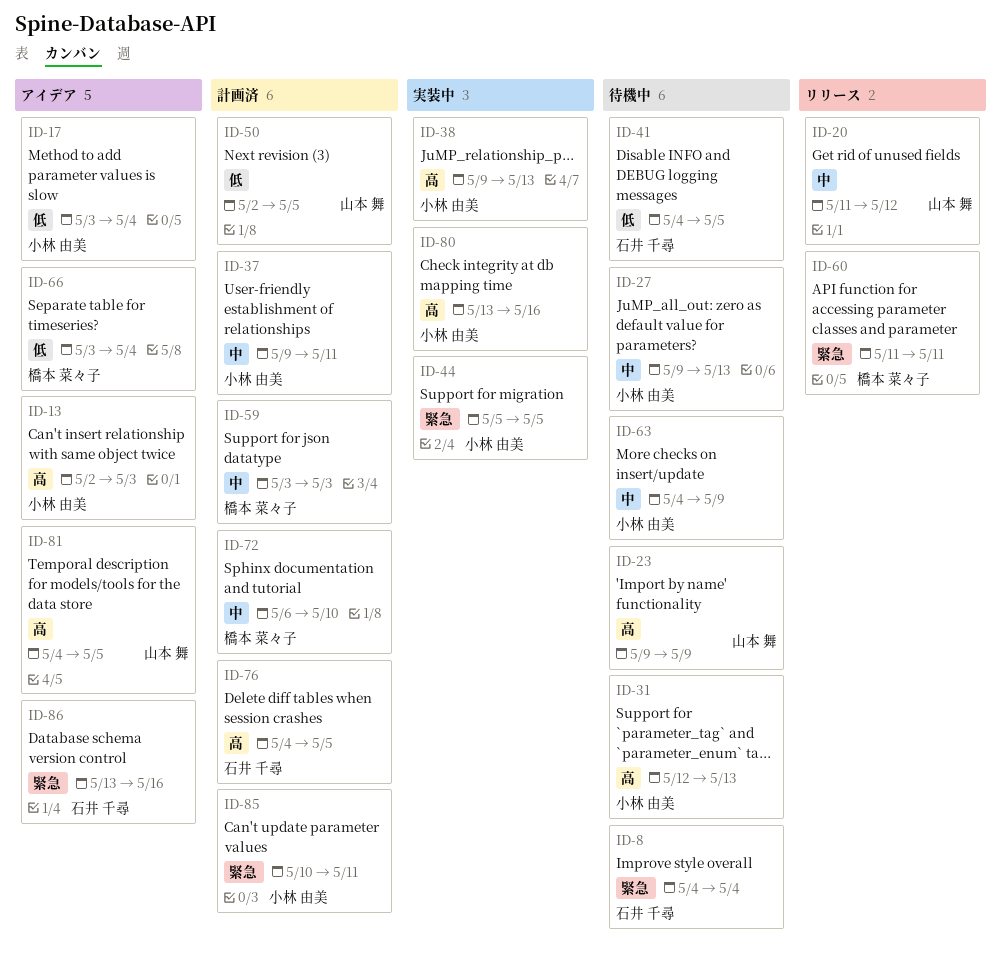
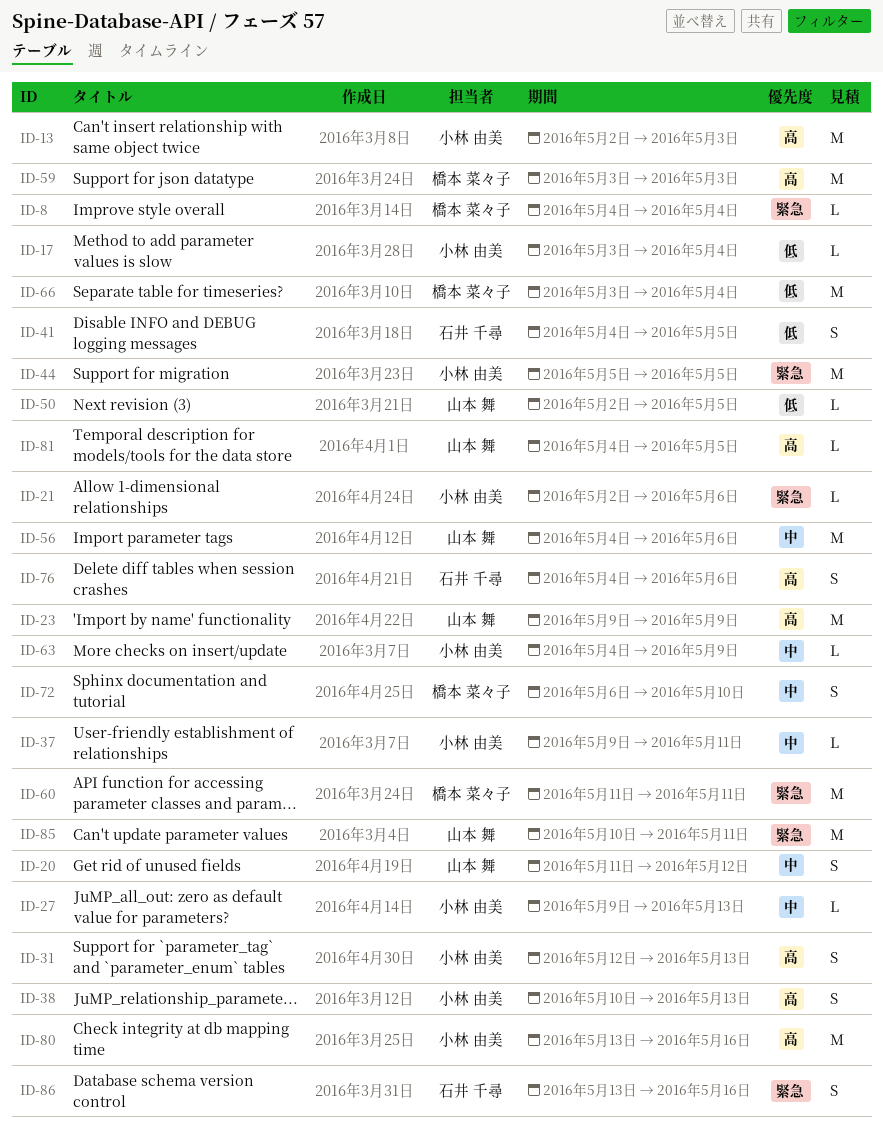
ID-8, owner: 石井 千尋 -> 橋本 菜々子
ID-21: none -> present
ID-38, start: May 9 -> May 10
ID-56: none -> present
ID-59, priority: 中 -> 高
ID-76, due: May 5 -> May 6
ID-85, owner: 小林 由美 -> 山本 舞

